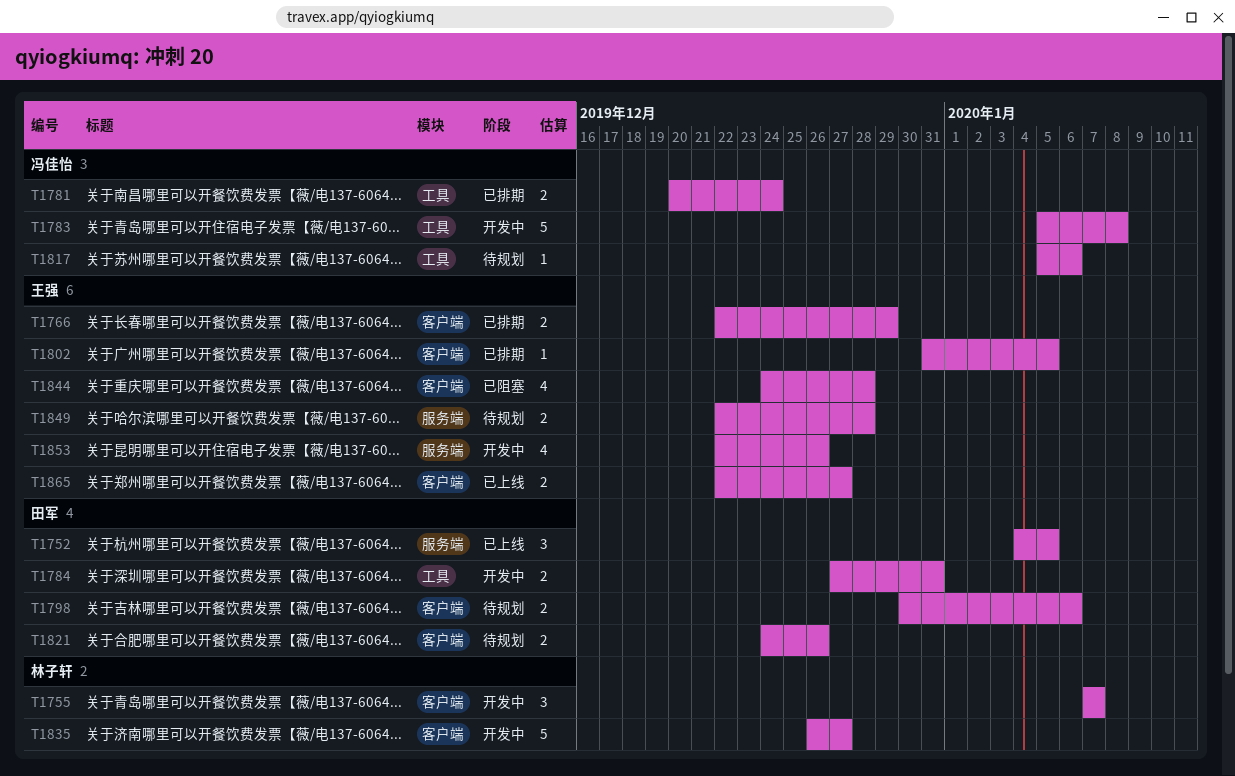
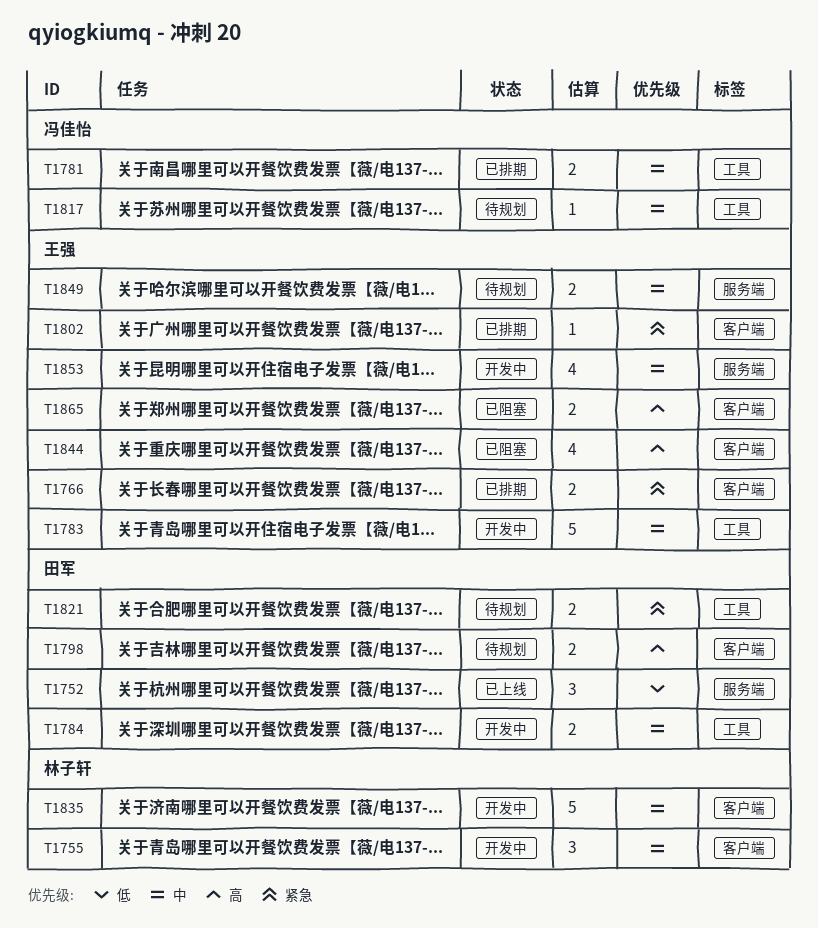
T1783, owner: 冯佳怡 -> 王强
T1821, label: 客户端 -> 工具
T1865, status: 已上线 -> 已阻塞

